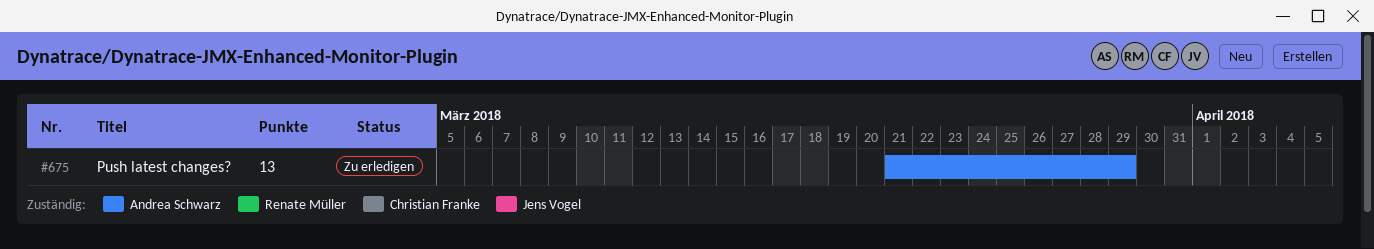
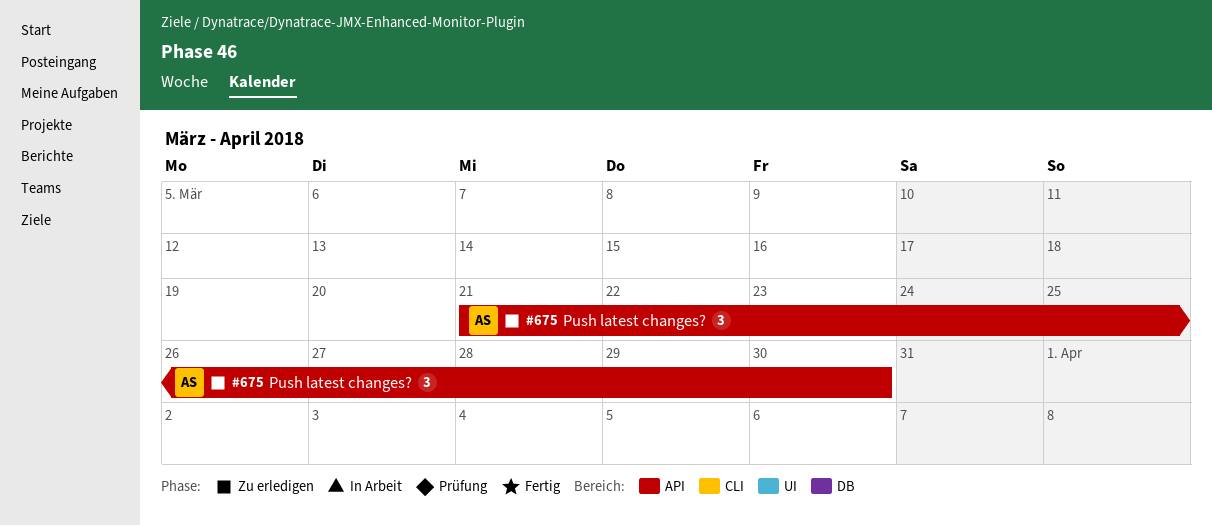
#675, estimate: 13 -> 3
#675, due: Mar 29 -> Mar 30

